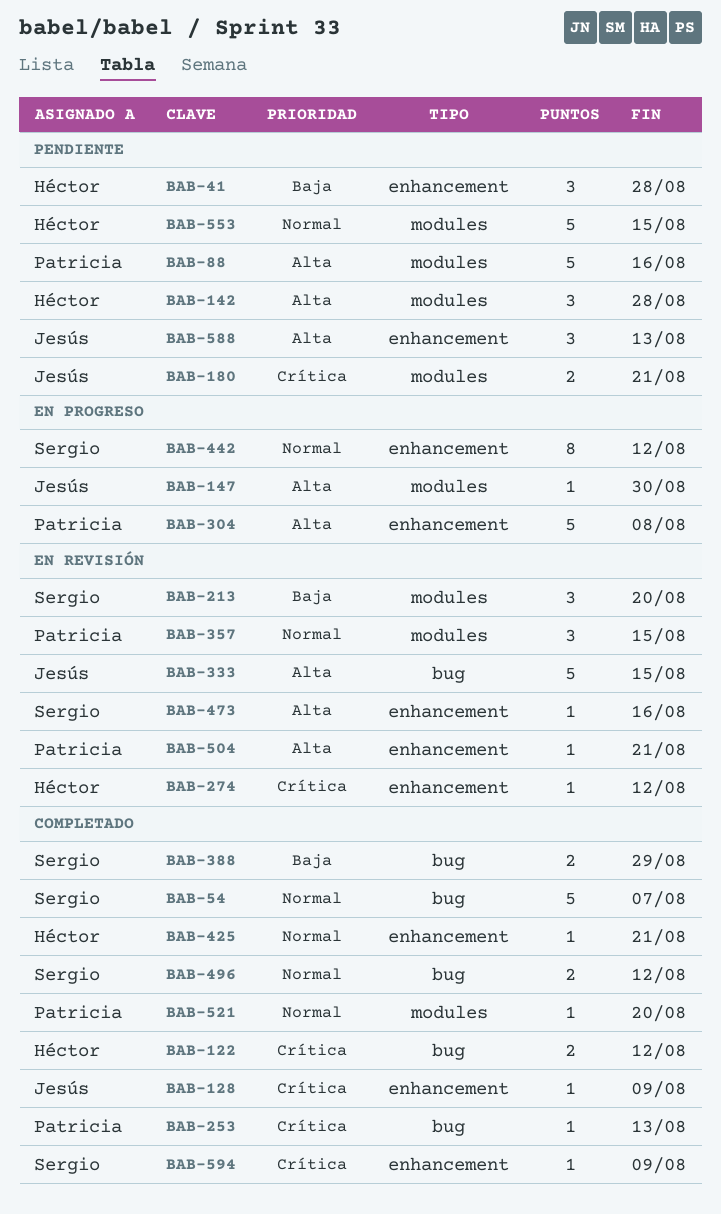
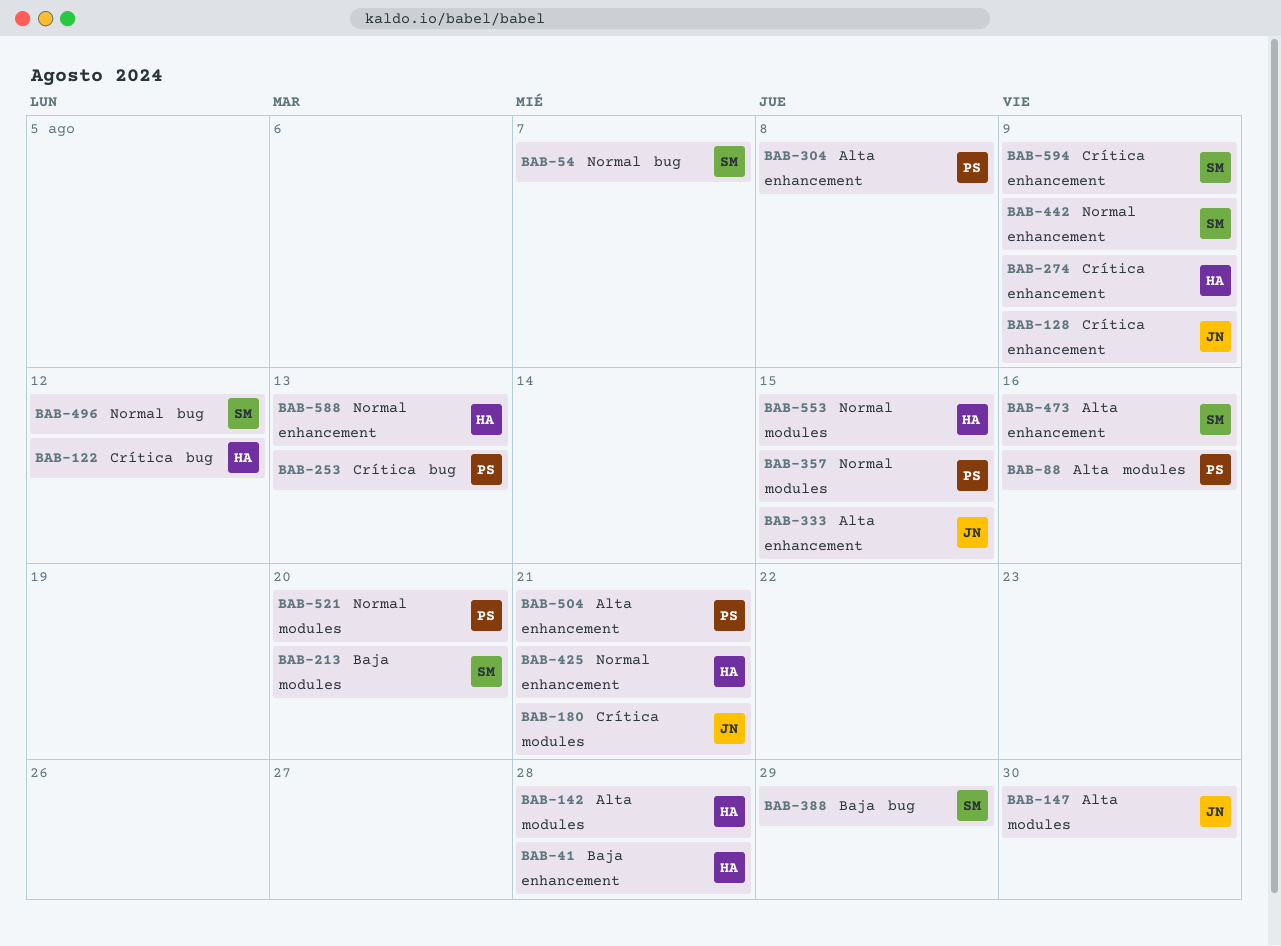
BAB-274, due: Aug 12 -> Aug 9
BAB-333, label: bug -> enhancement
BAB-442, due: Aug 12 -> Aug 9
BAB-588, owner: Jesús -> Héctor
BAB-588, priority: Alta -> Normal

